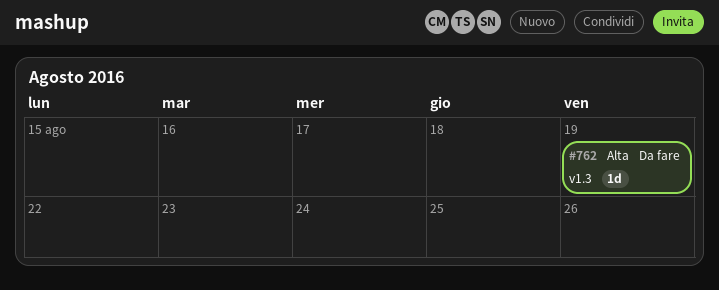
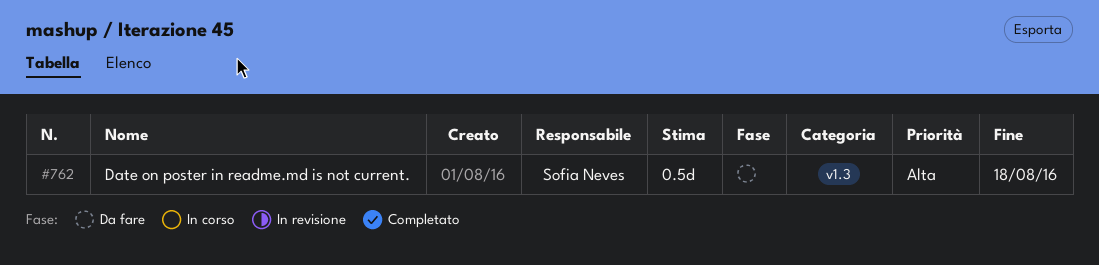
#762, estimate: 1d -> 0.5d
#762, due: Aug 19 -> Aug 18

